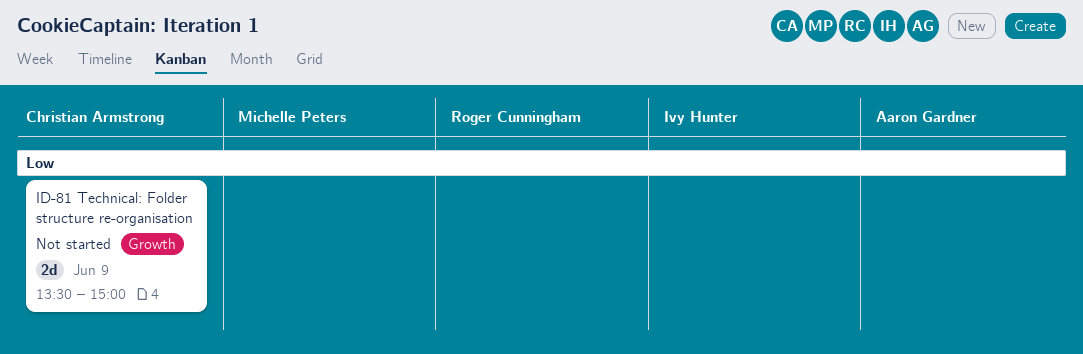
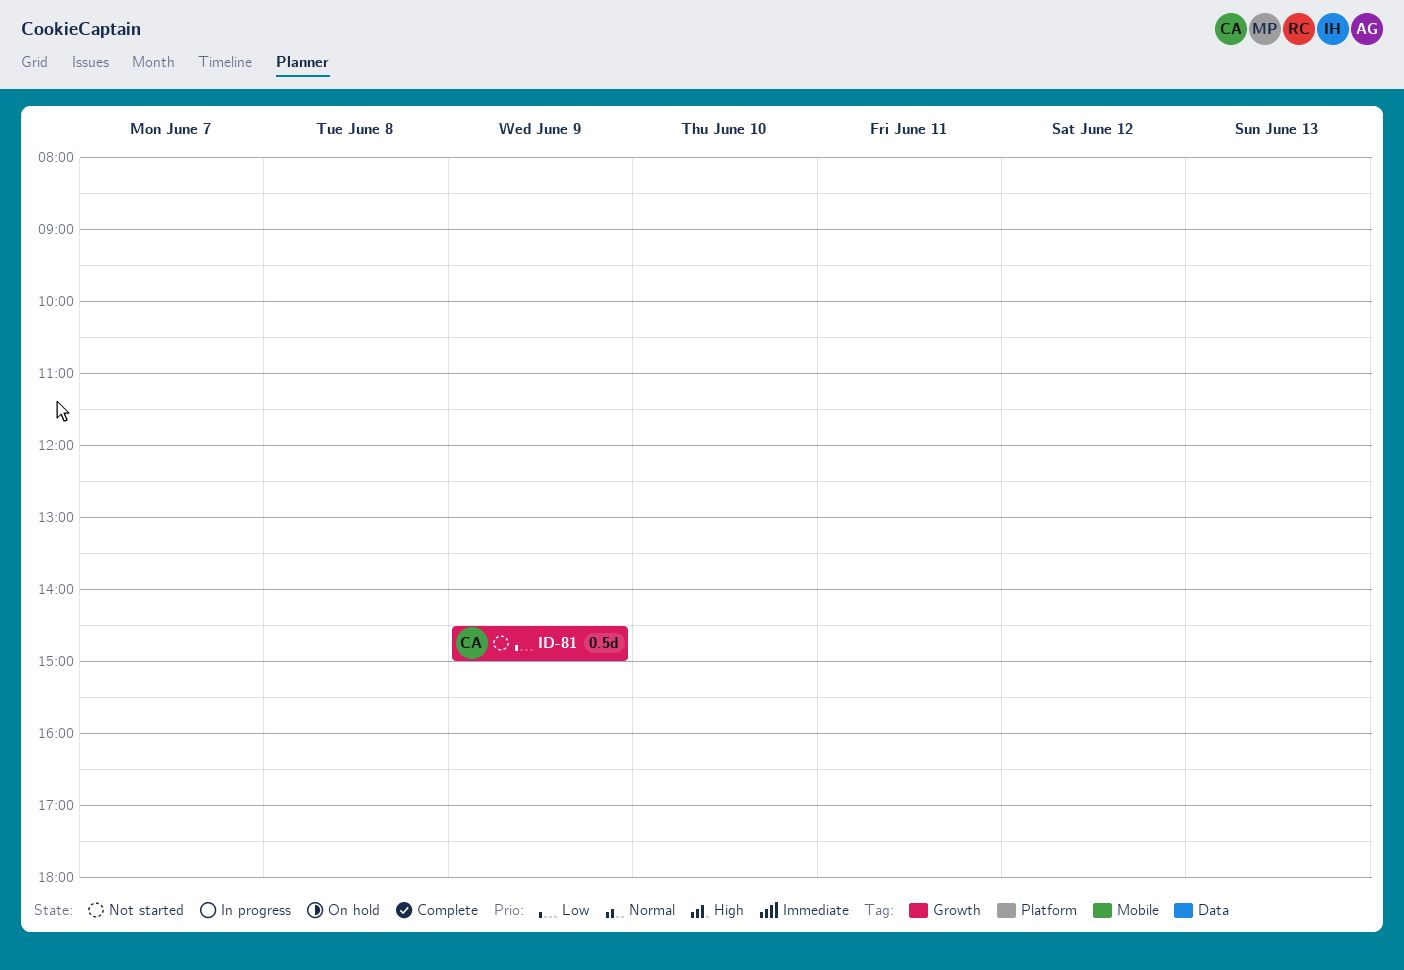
ID-81, estimate: 2d -> 0.5d
ID-81, begins: 13:30 -> 14:30

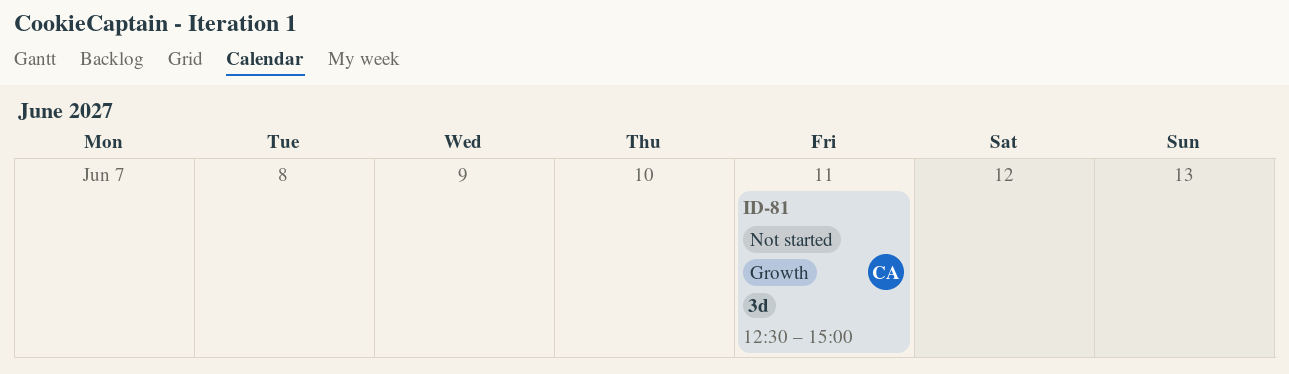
ID-81, estimate: 0.5d -> 3d
ID-81, day: Jun 9 -> Jun 11
ID-81, begins: 14:30 -> 12:30

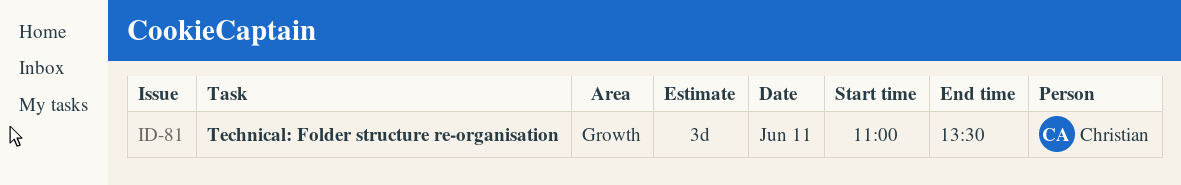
ID-81, begins: 12:30 -> 11:00
ID-81, ends: 15:00 -> 13:30

